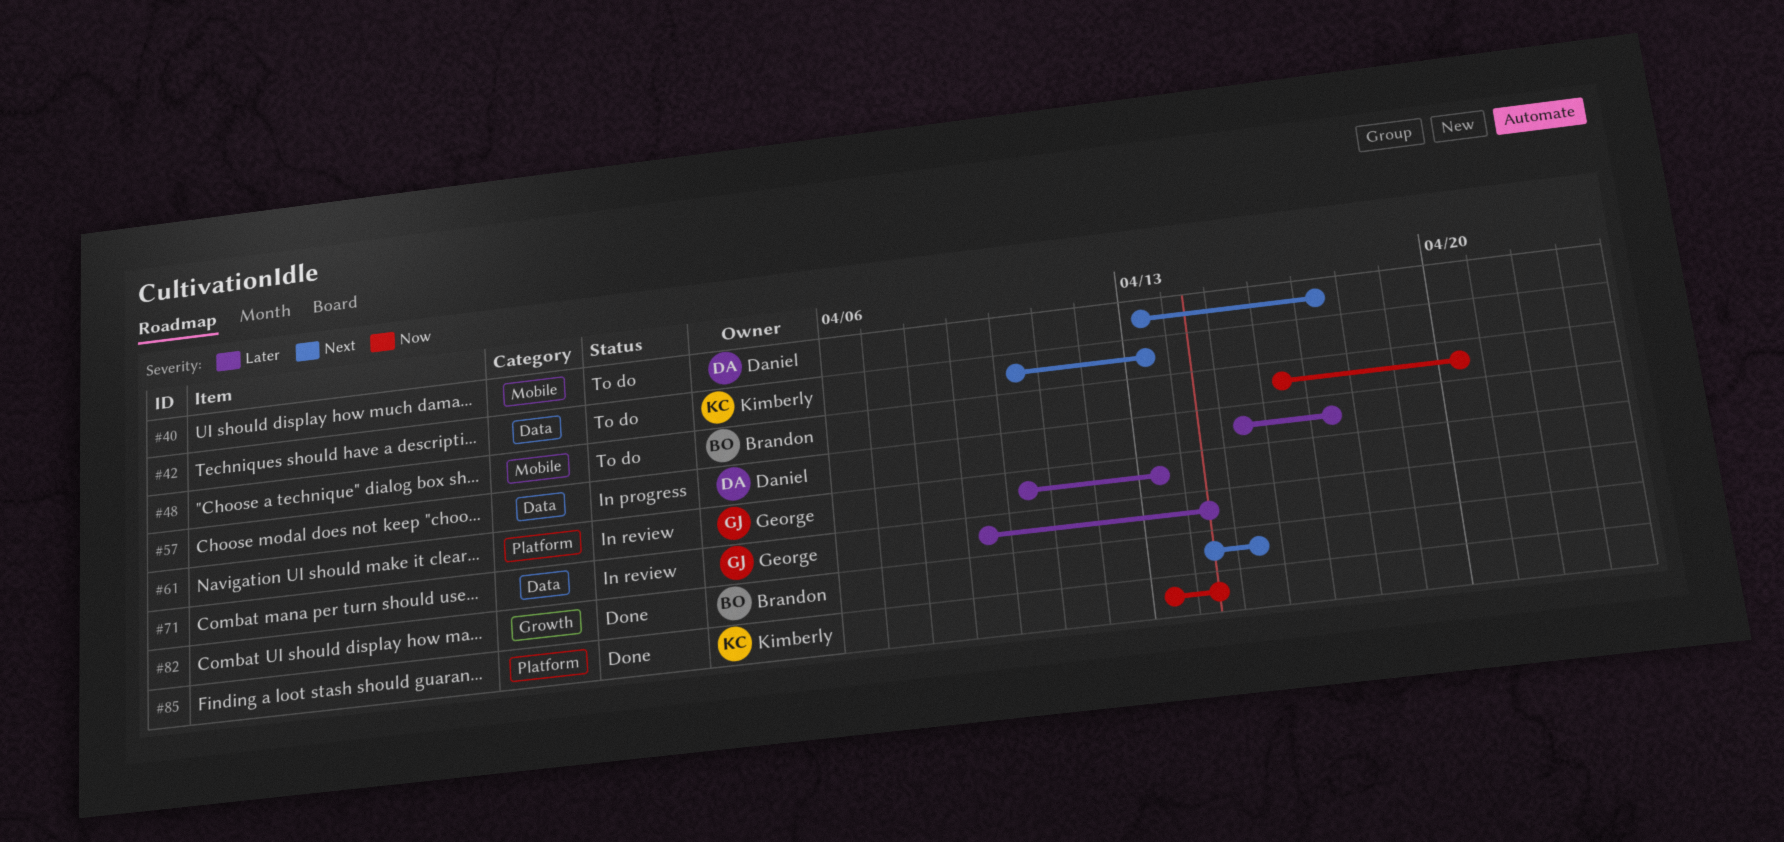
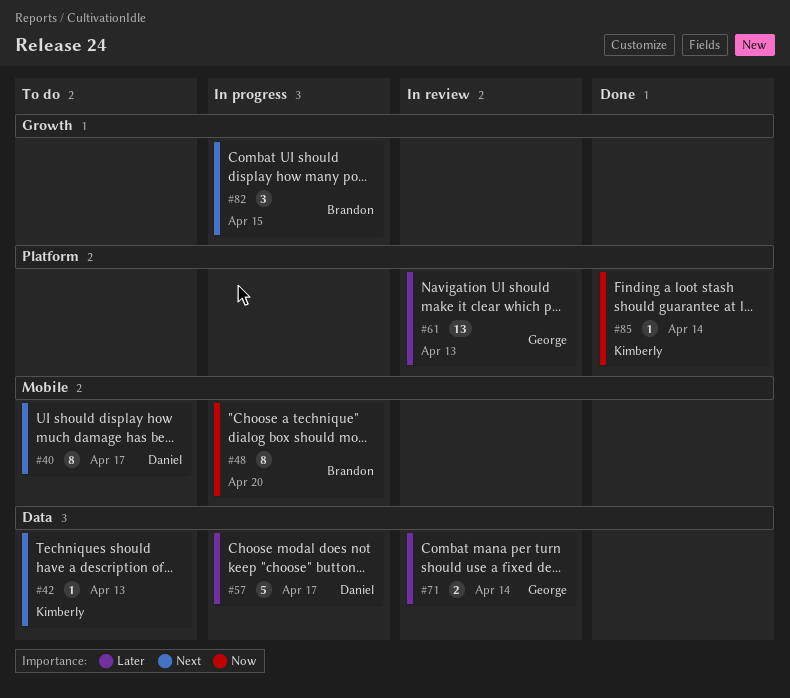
#48, status: To do -> In progress
#82, status: Done -> In progress

